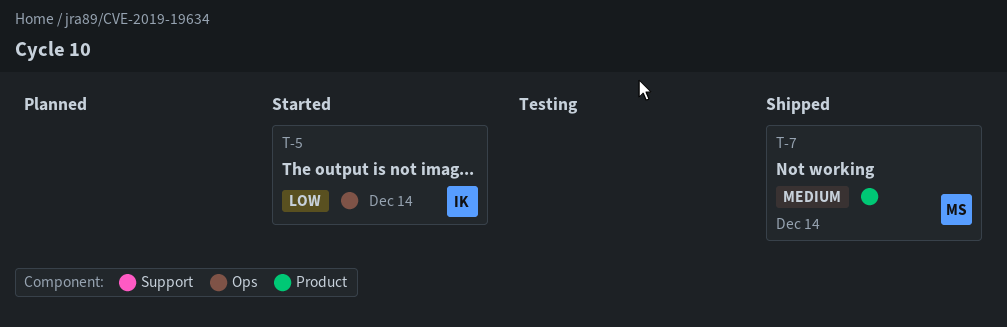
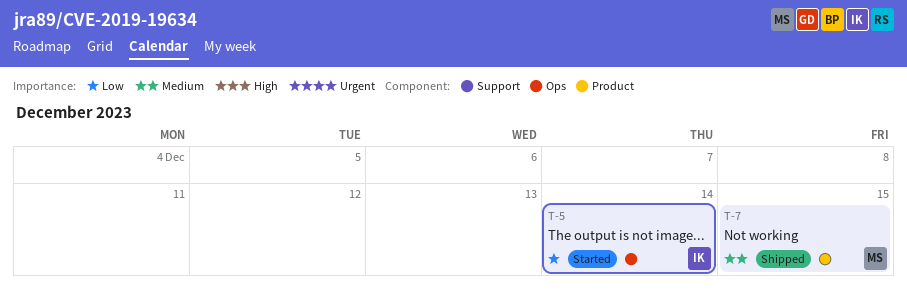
T-7, due: Dec 14 -> Dec 15

